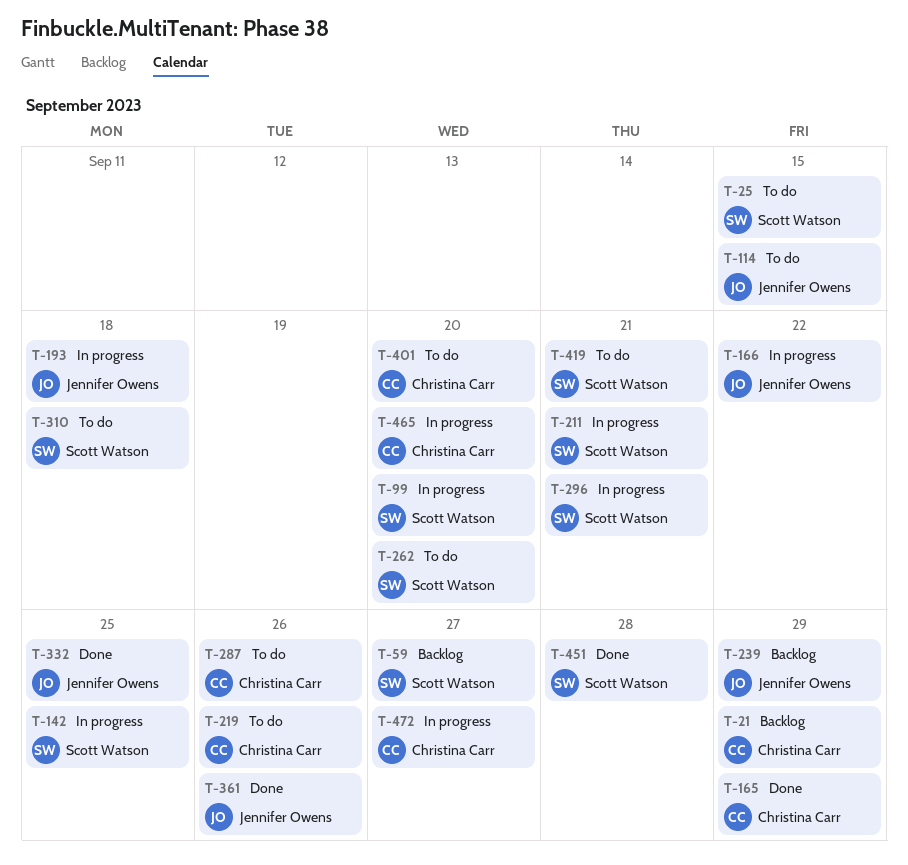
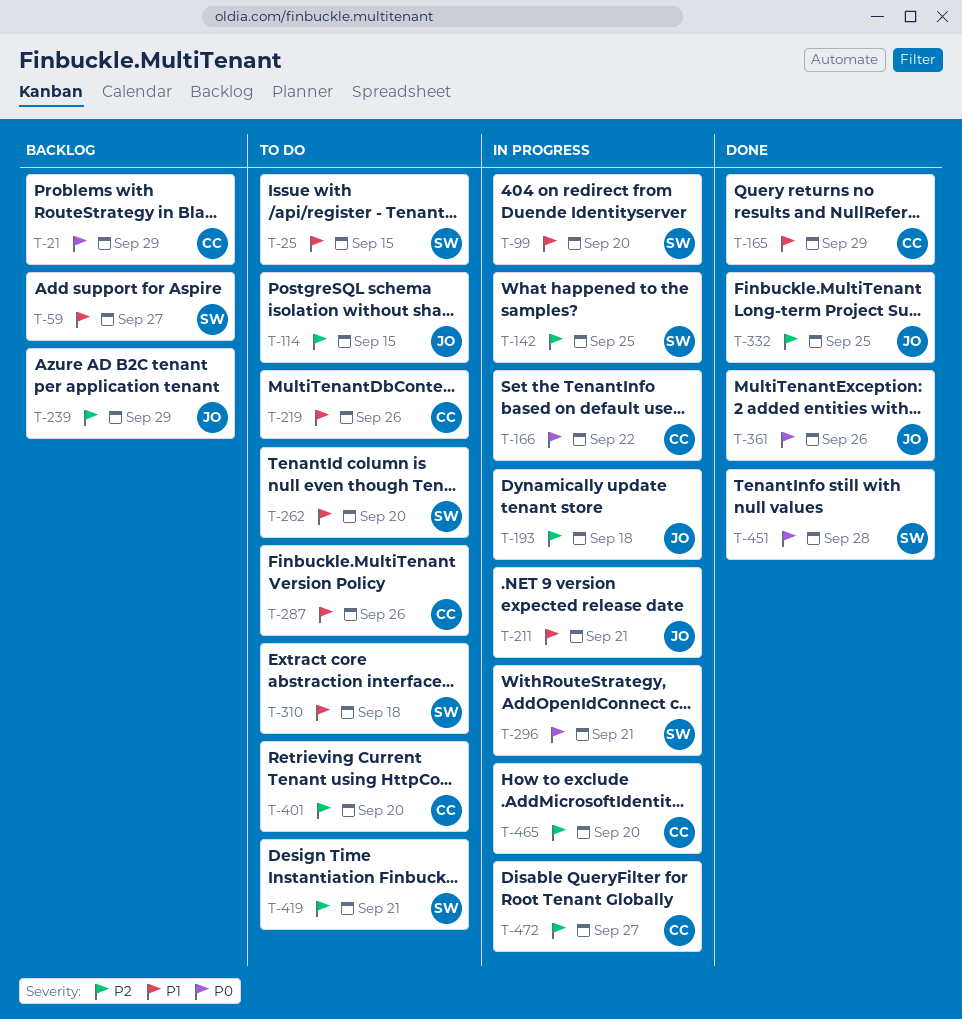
T-166, owner: Jennifer Owens -> Christina Carr
T-211, owner: Scott Watson -> Jennifer Owens

